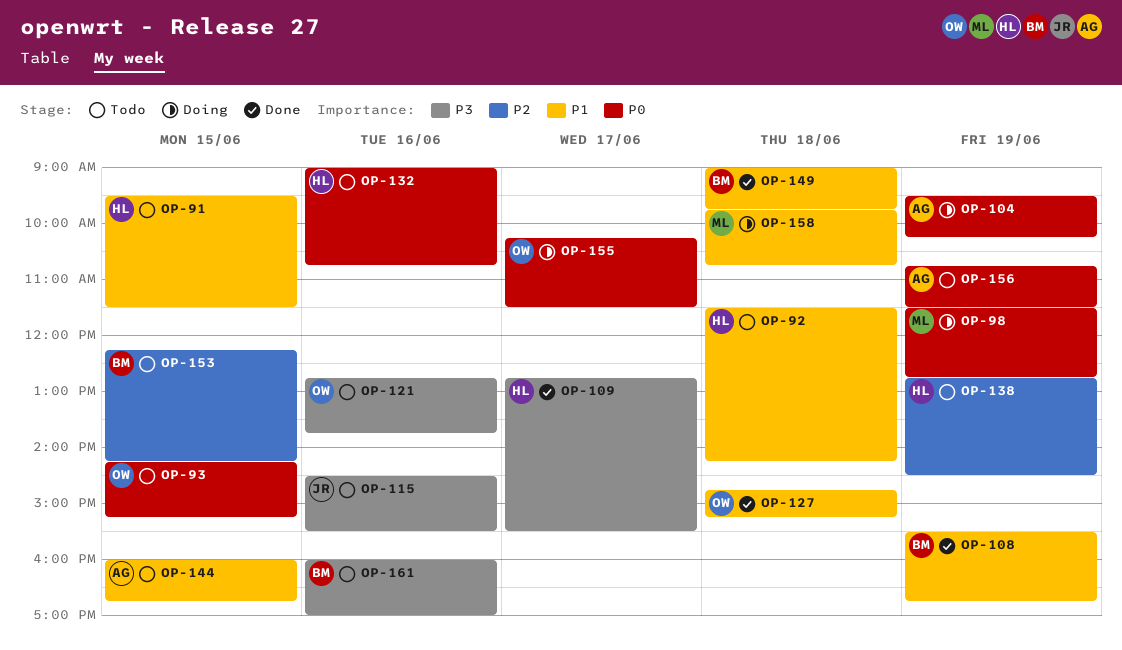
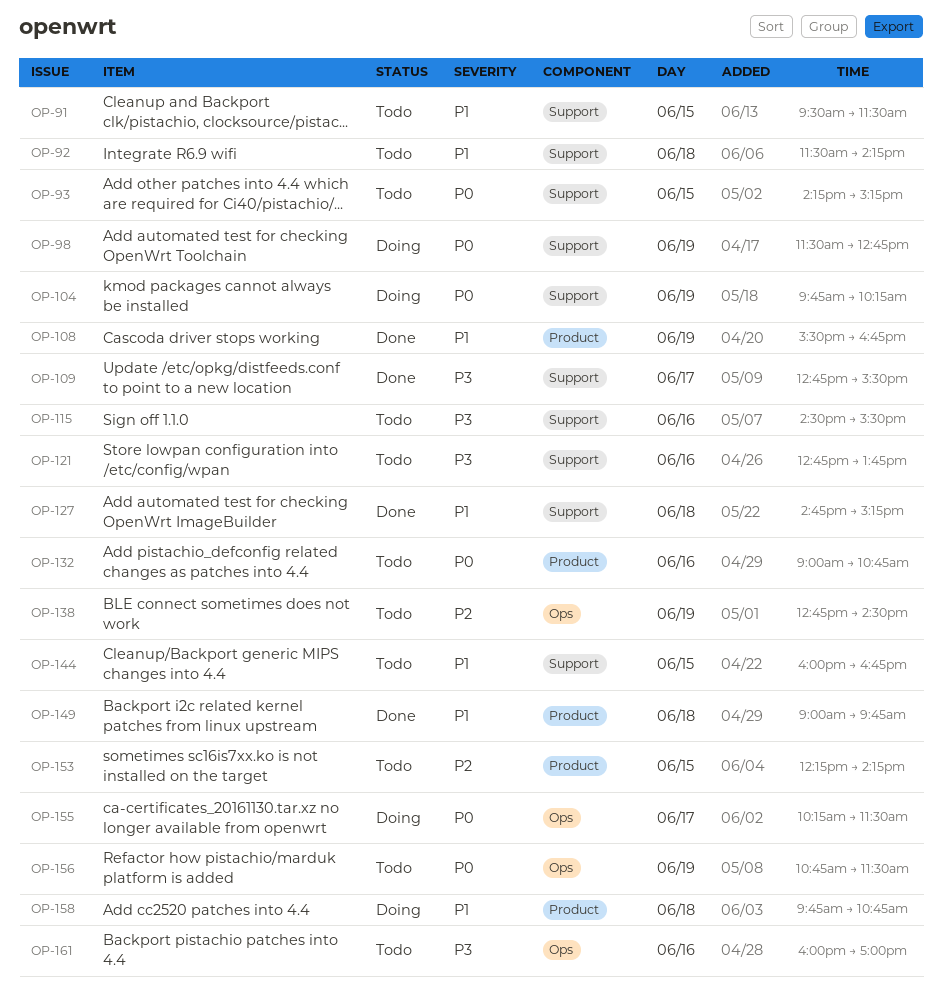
OP-104, begins: 09:30 -> 09:45

